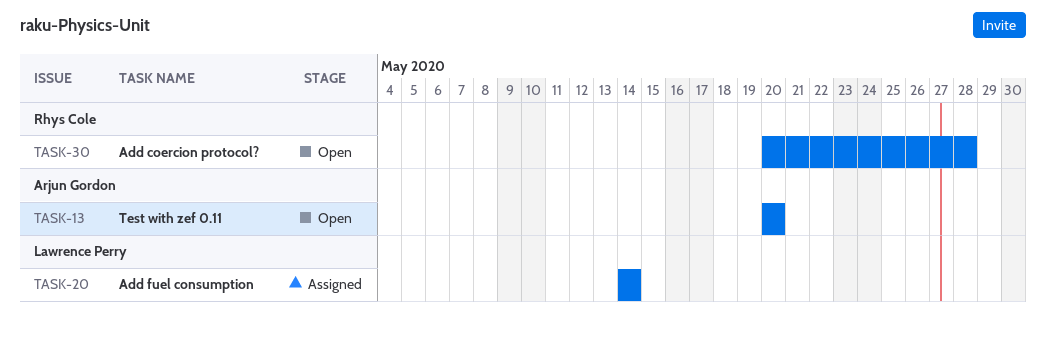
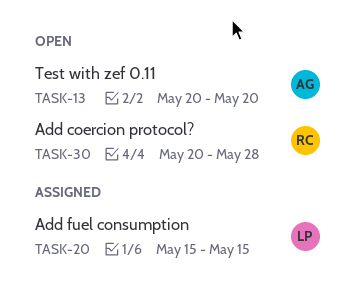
TASK-20, start: May 14 -> May 15
TASK-20, due: May 14 -> May 15

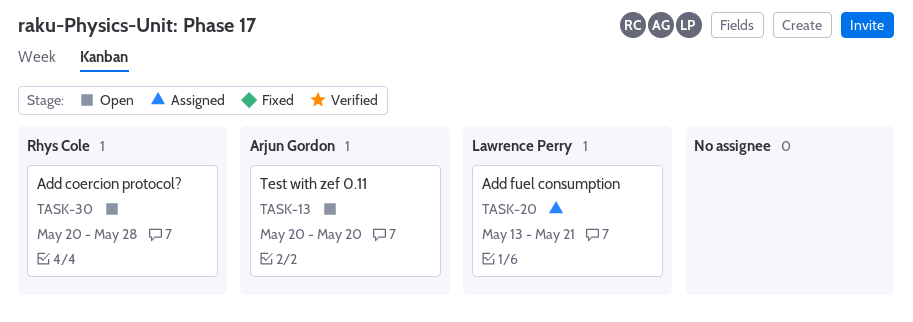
TASK-20, start: May 15 -> May 13
TASK-20, due: May 15 -> May 21

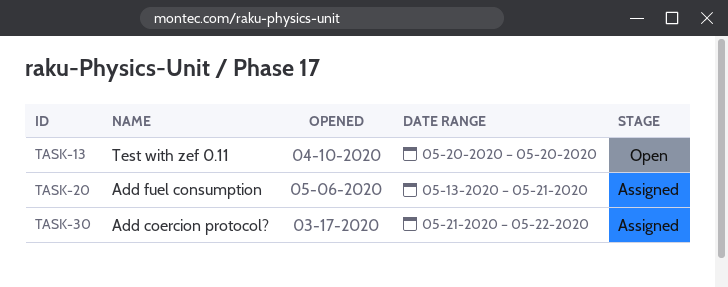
TASK-30, status: Open -> Assigned
TASK-30, start: May 20 -> May 21
TASK-30, due: May 28 -> May 22

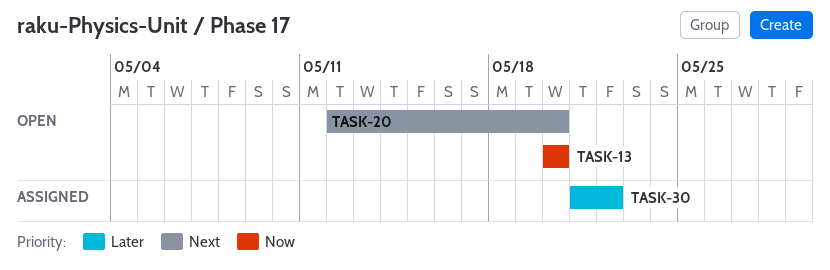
TASK-20, status: Assigned -> Open
TASK-20, start: May 13 -> May 12
TASK-20, due: May 21 -> May 20

